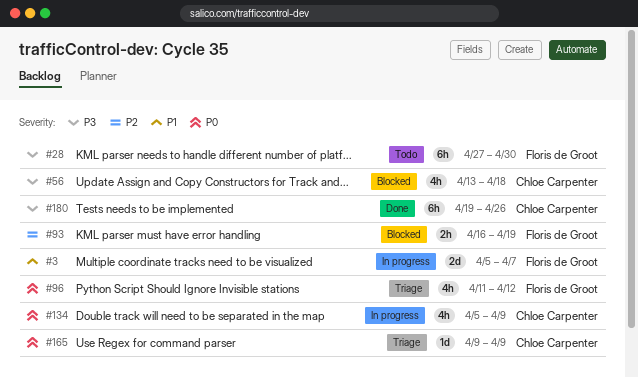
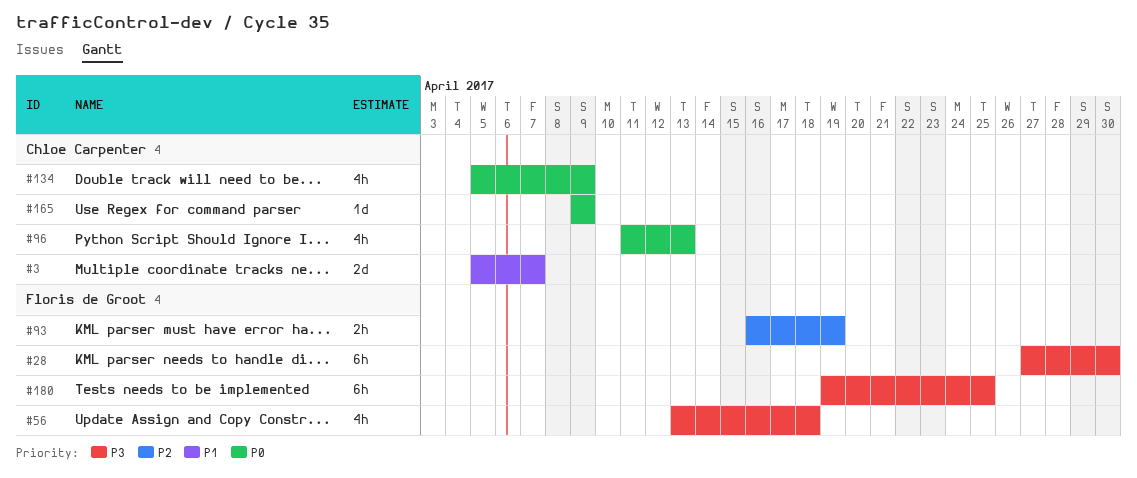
#3, owner: Floris de Groot -> Chloe Carpenter
#56, owner: Chloe Carpenter -> Floris de Groot
#96, owner: Floris de Groot -> Chloe Carpenter
#96, due: Apr 12 -> Apr 13
#180, owner: Chloe Carpenter -> Floris de Groot
#180, due: Apr 26 -> Apr 25

